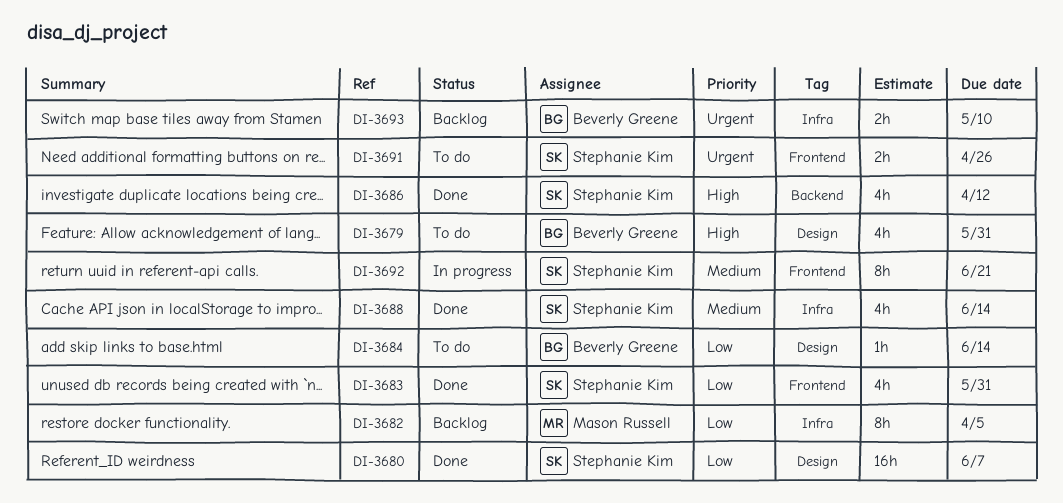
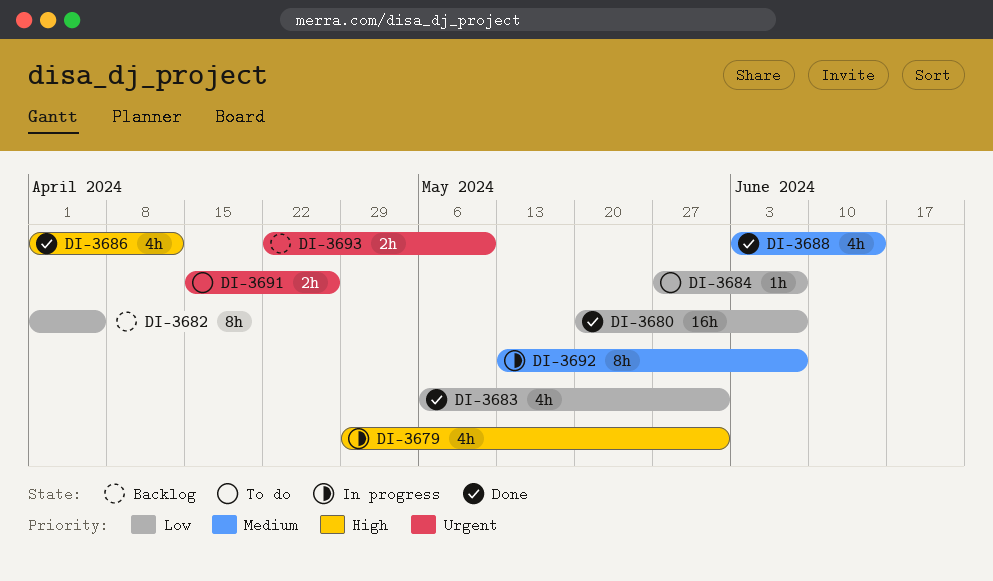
DI-3679, status: To do -> In progress
DI-3684, due: Jun 14 -> Jun 7
DI-3692, due: Jun 21 -> Jun 7

